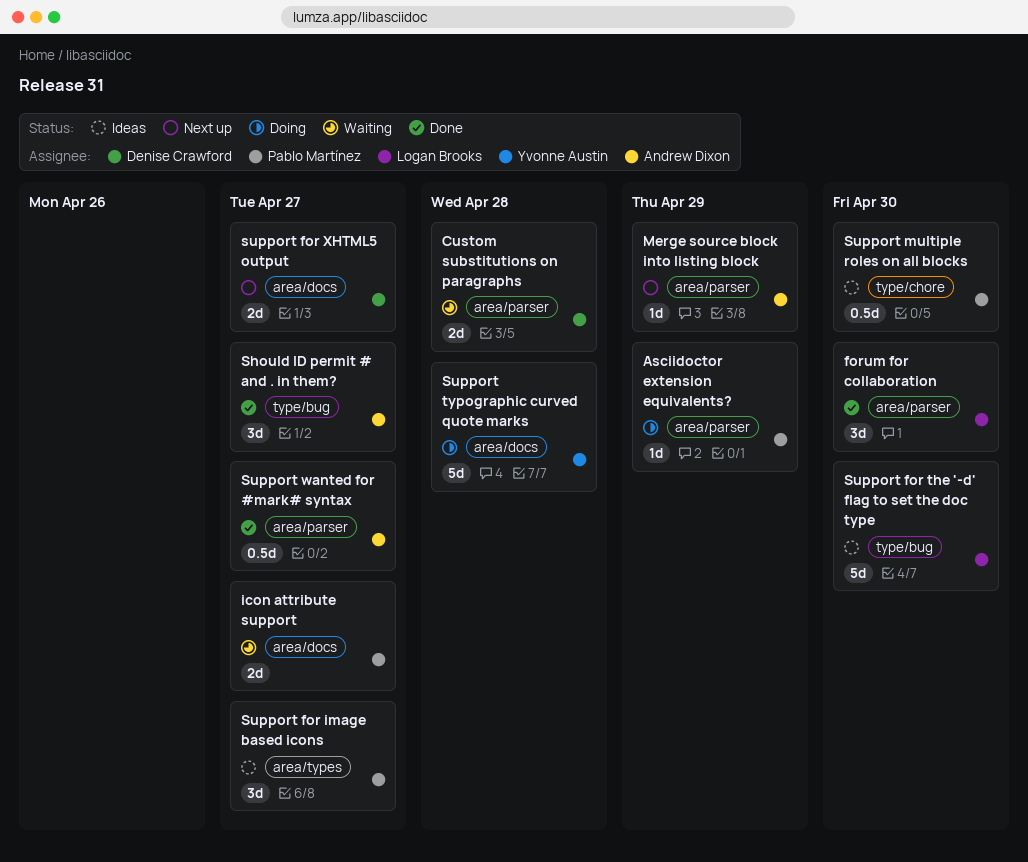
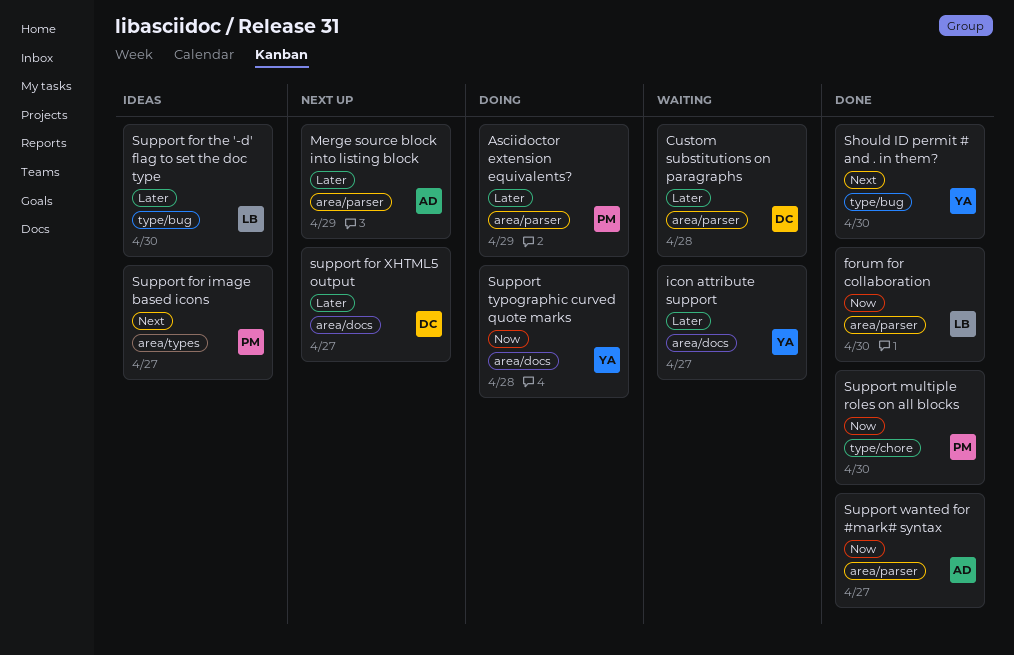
icon attribute support, owner: Pablo Martínez -> Yvonne Austin
Should ID permit # and . in them?, owner: Andrew Dixon -> Yvonne Austin
Should ID permit # and . in them?, due: Apr 27 -> Apr 30
Support multiple roles on all blocks, status: Ideas -> Done

